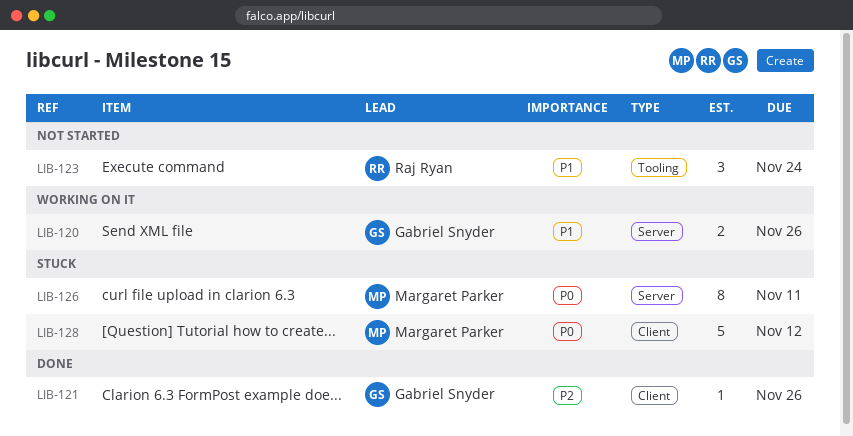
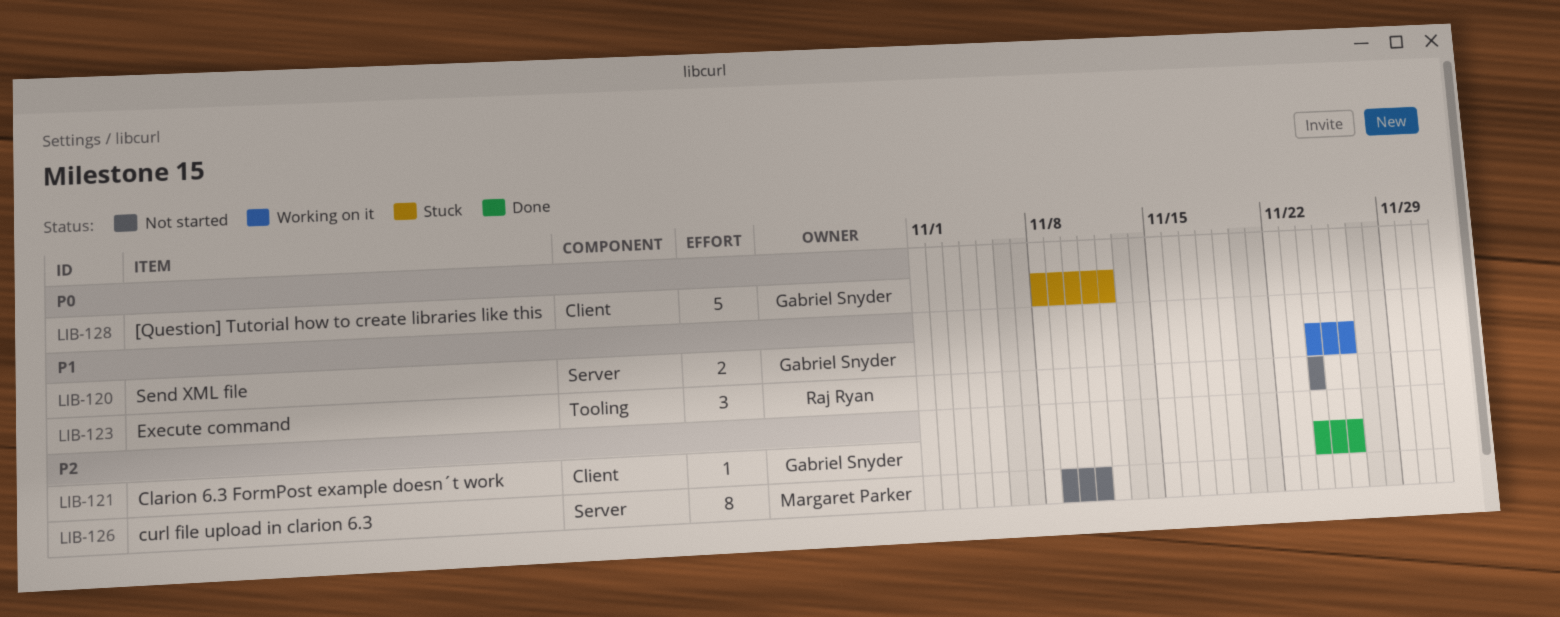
LIB-126, status: Stuck -> Not started
LIB-126, priority: P0 -> P2
LIB-128, owner: Margaret Parker -> Gabriel Snyder

